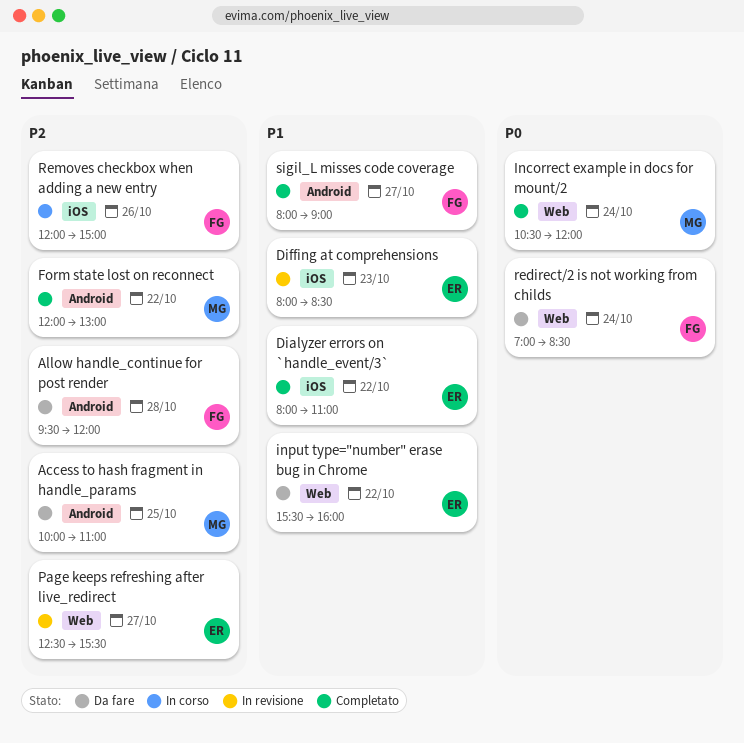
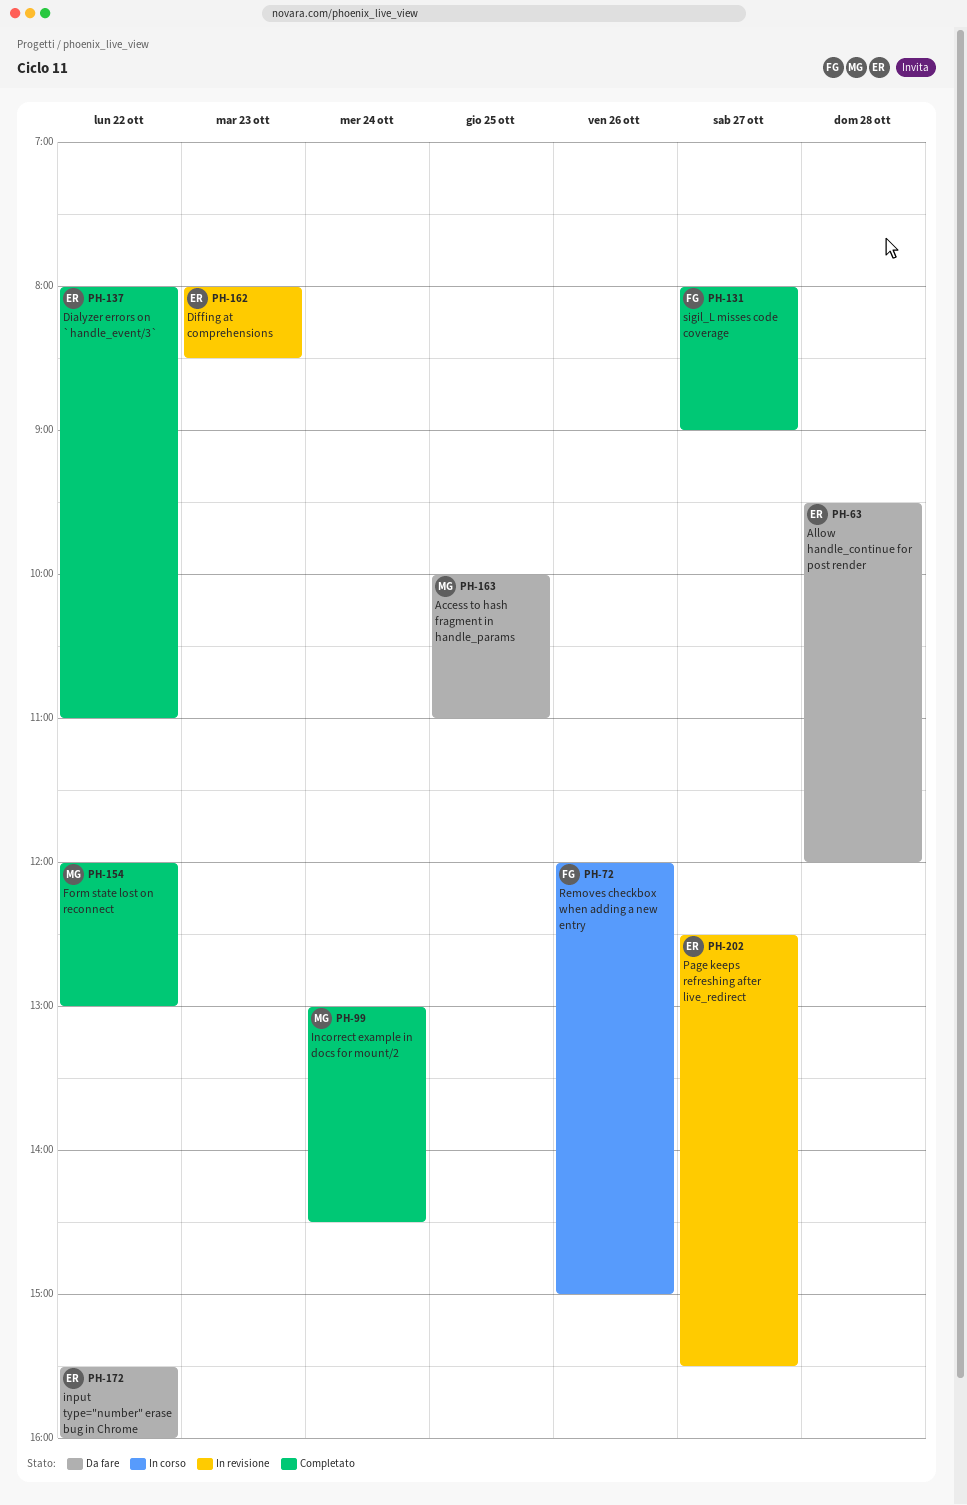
Allow handle_continue for post render, owner: FG -> ER
Incorrect example in docs for mount/2, begins: 10:30 -> 13:00
Incorrect example in docs for mount/2, ends: 12:00 -> 14:30
redirect/2 is not working from childs: present -> none

